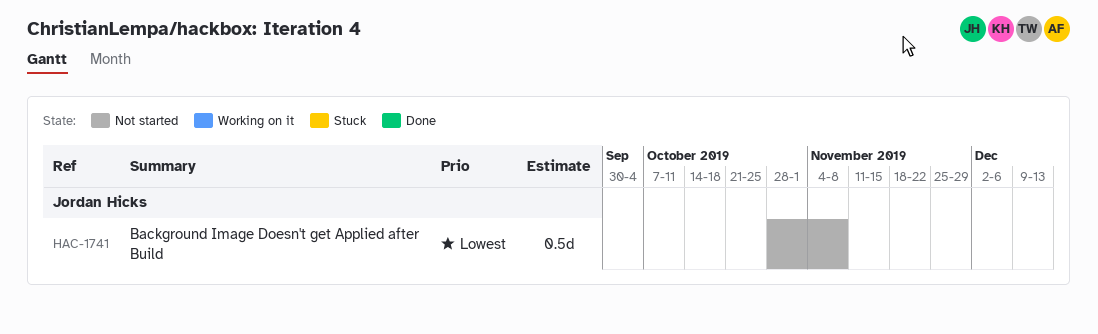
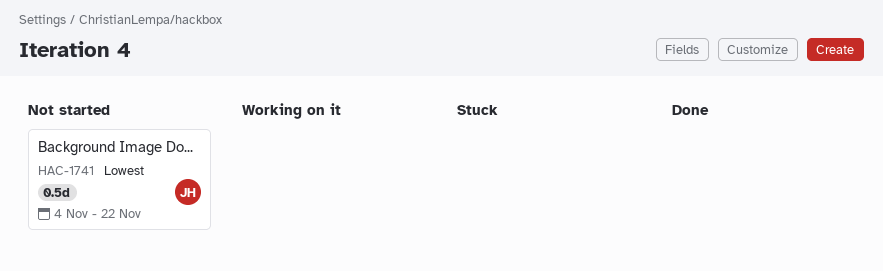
HAC-1741, start: Oct 28 -> Nov 4
HAC-1741, due: Nov 8 -> Nov 22

